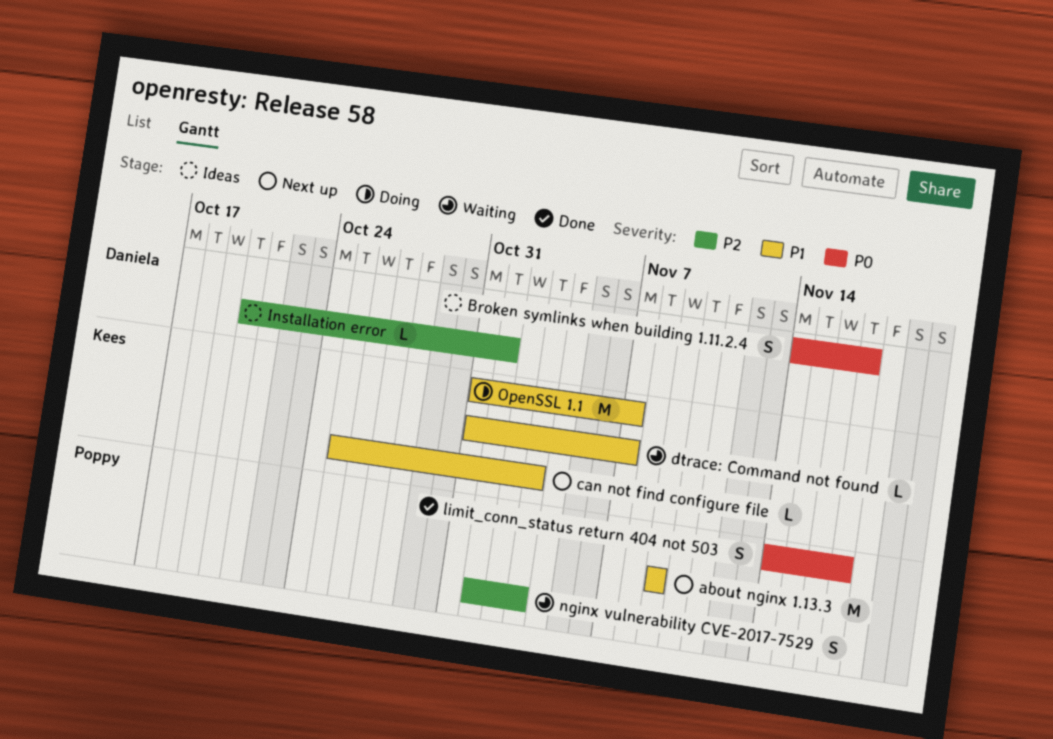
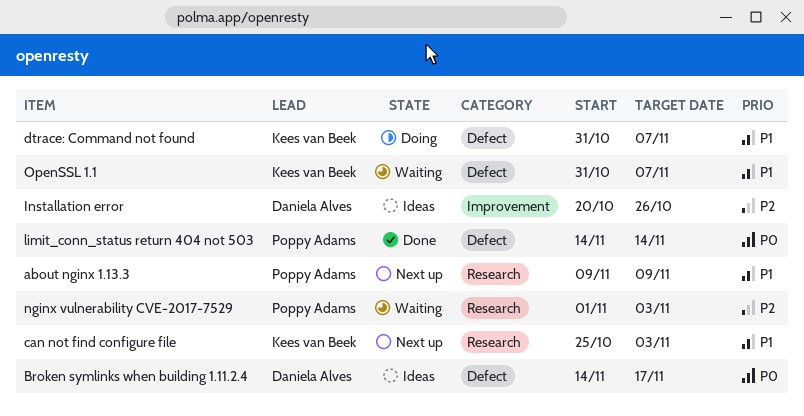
dtrace: Command not found, status: Waiting -> Doing
Installation error, due: Nov 1 -> Oct 26
limit_conn_status return 404 not 503, due: Nov 17 -> Nov 14
OpenSSL 1.1, status: Doing -> Waiting

